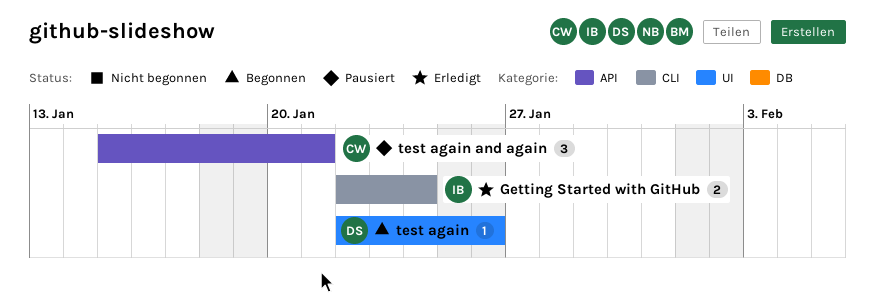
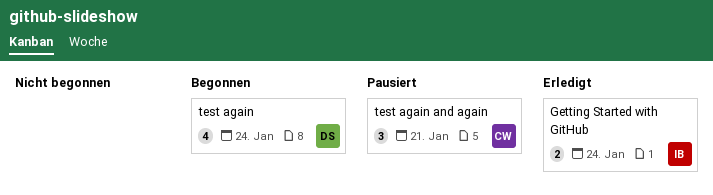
test again, estimate: 1 -> 4
test again, due: Jan 26 -> Jan 24

